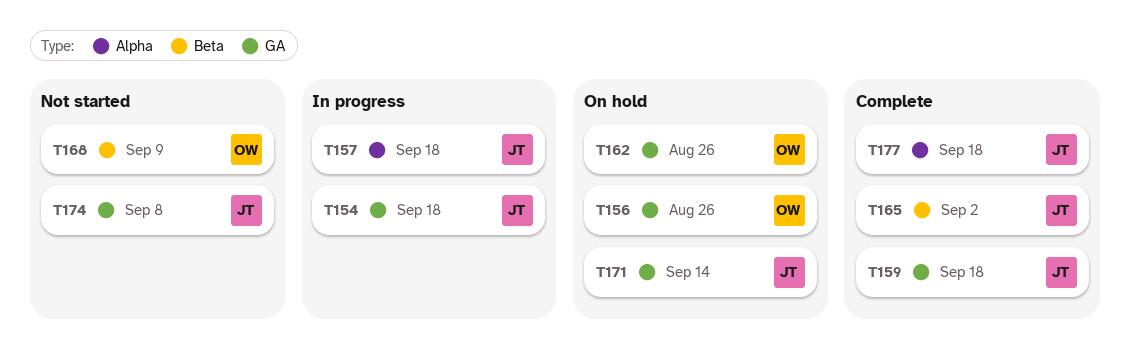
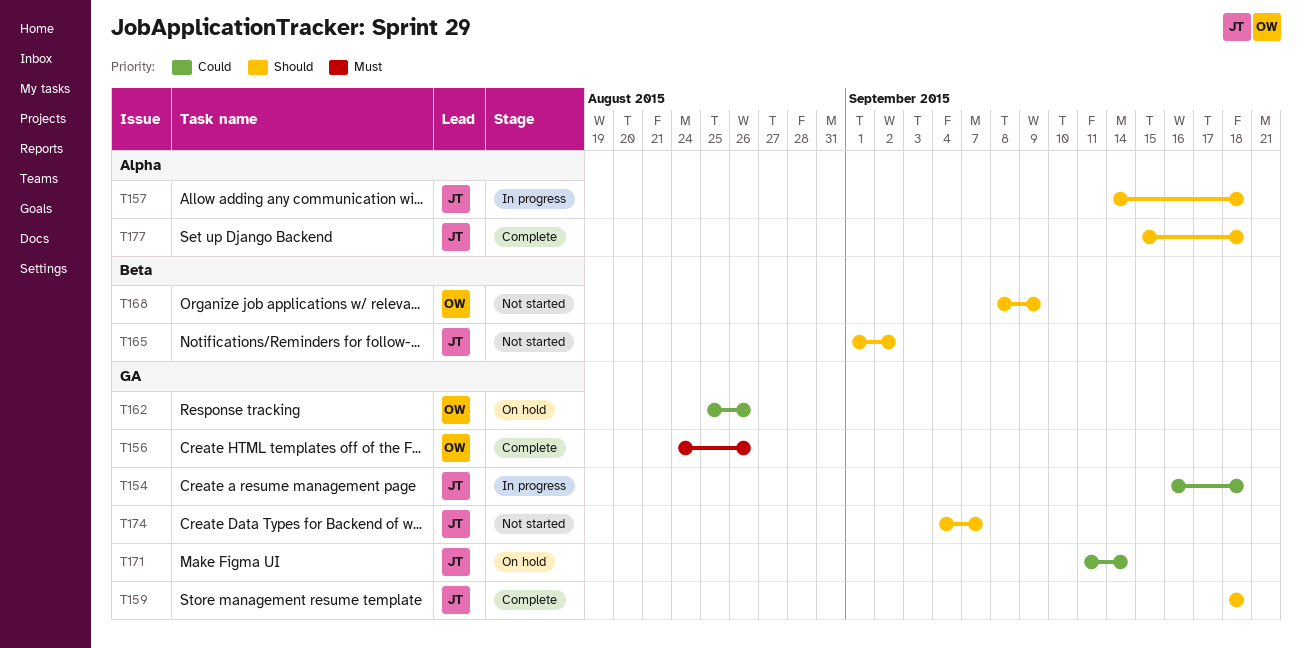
T156, status: On hold -> Complete
T165, status: Complete -> Not started
T174, due: Sep 8 -> Sep 7

